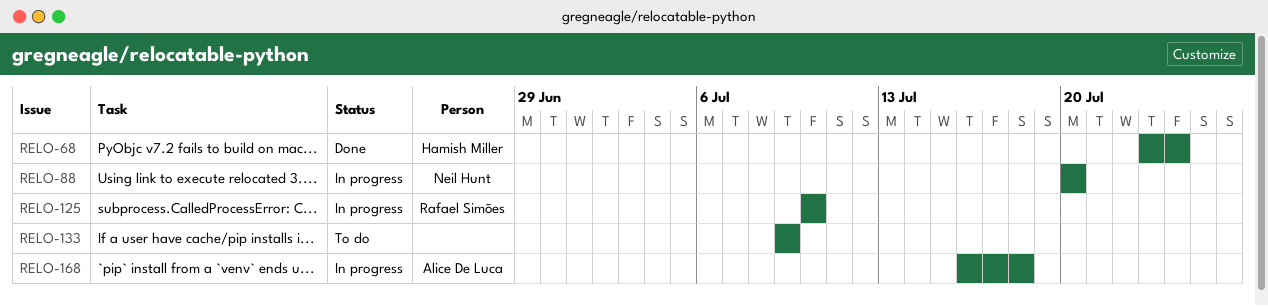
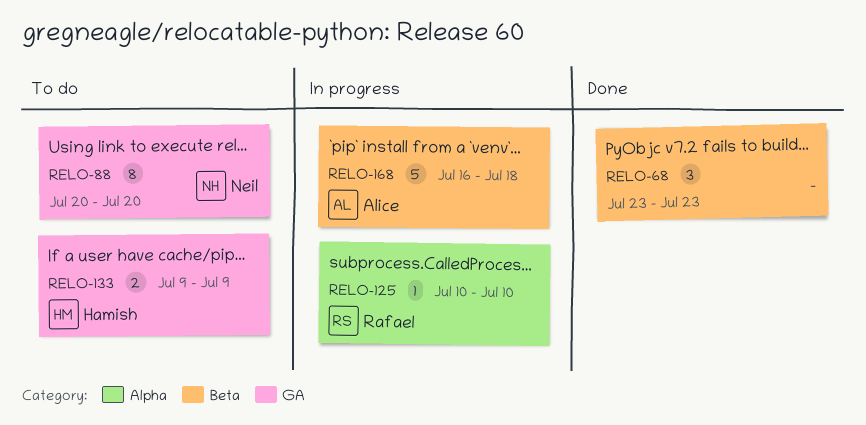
RELO-68, owner: Hamish Miller -> none
RELO-68, due: Jul 24 -> Jul 23
RELO-88, status: In progress -> To do
RELO-133, owner: none -> Hamish Miller

